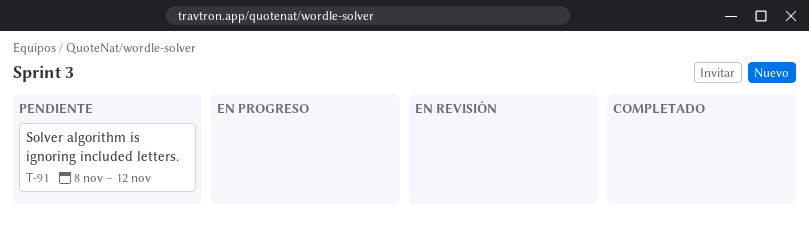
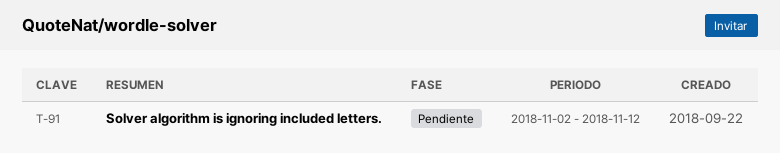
T-91, start: Nov 8 -> Nov 2

